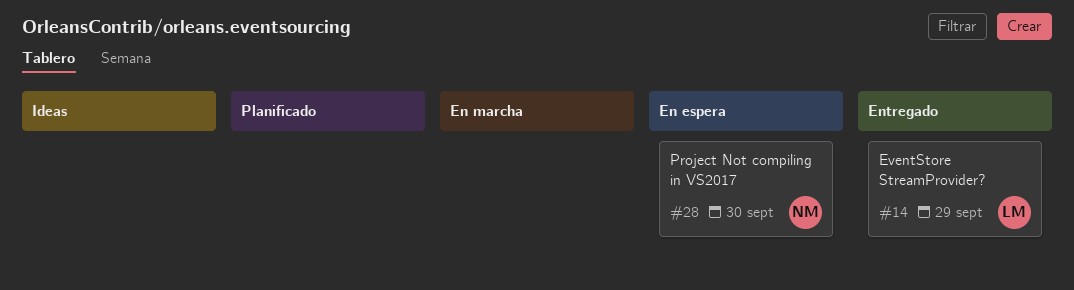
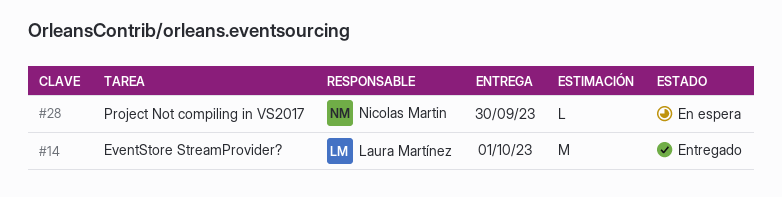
#14, due: Sep 29 -> Oct 1

